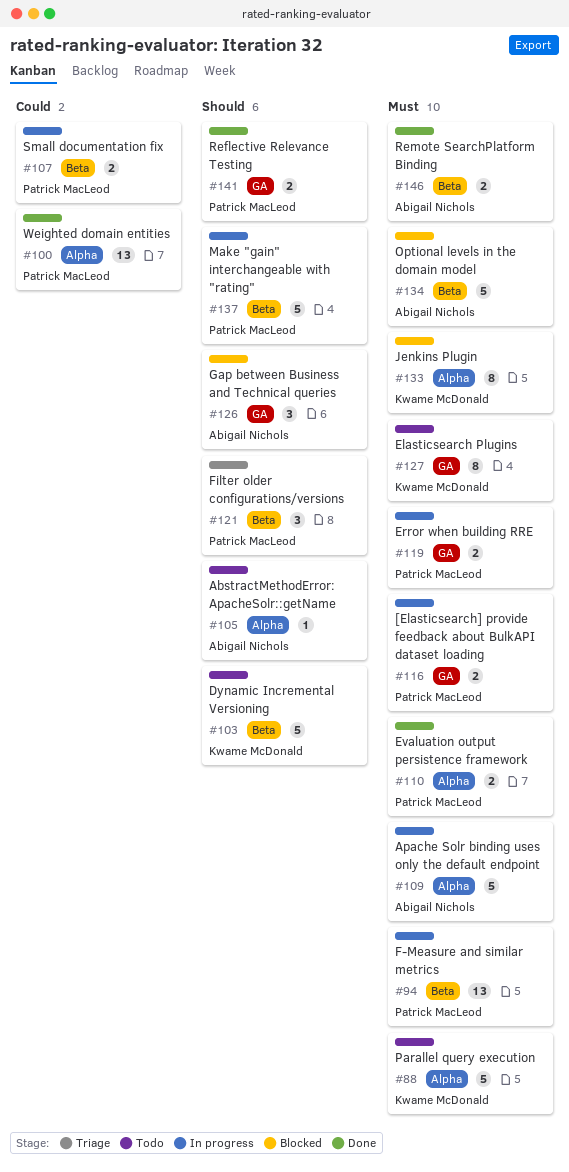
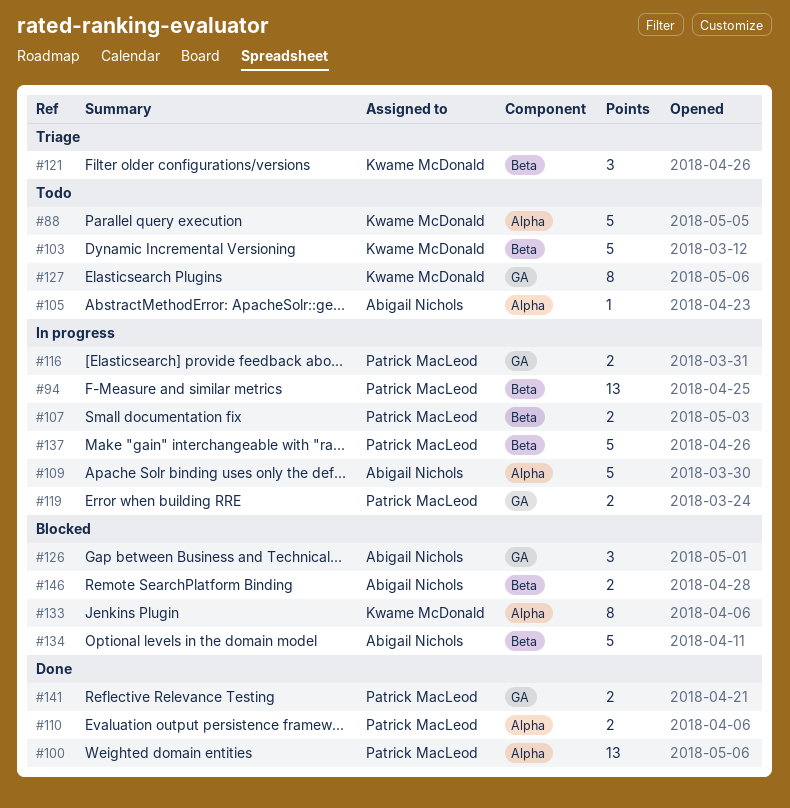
#121, owner: Patrick MacLeod -> Kwame McDonald
#146, status: Done -> Blocked

